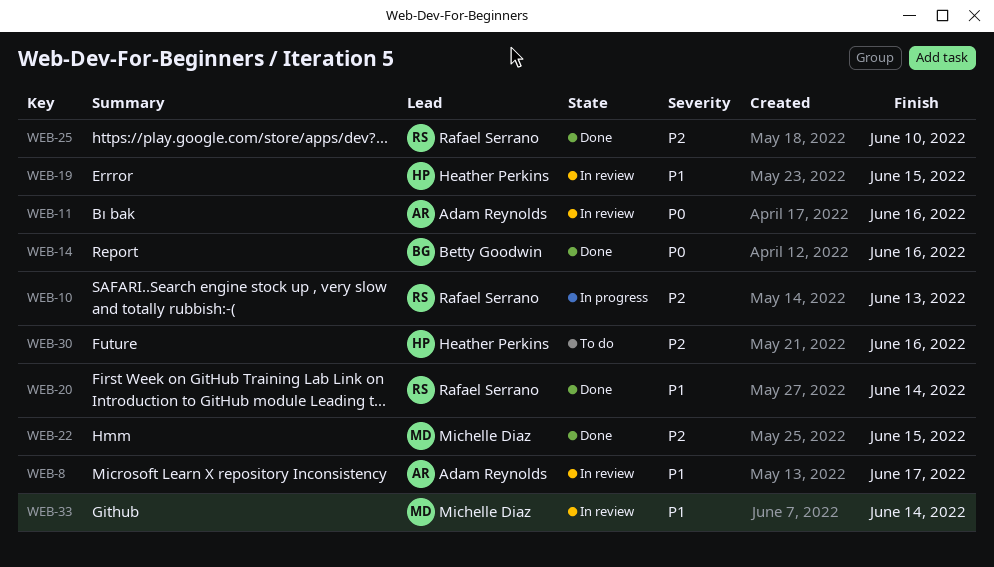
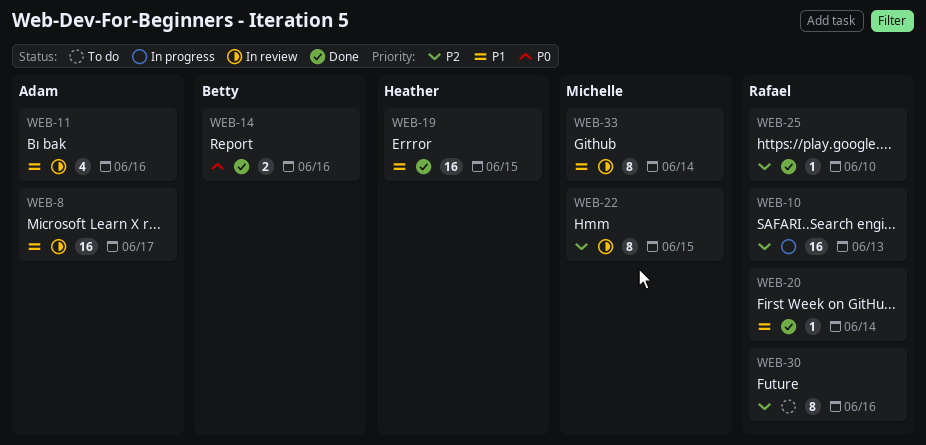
WEB-11, priority: P0 -> P1
WEB-19, status: In review -> Done
WEB-22, status: Done -> In review
WEB-30, owner: Heather Perkins -> Rafael Serrano

